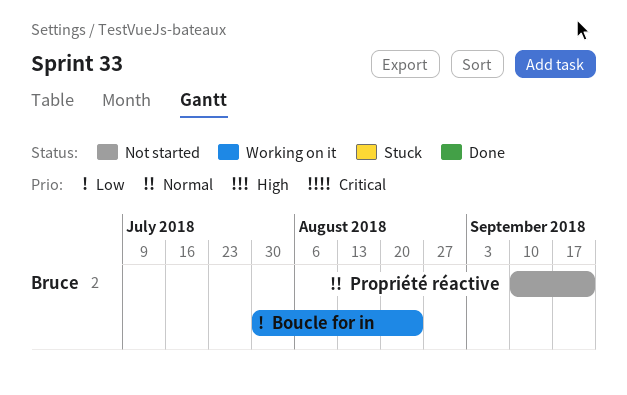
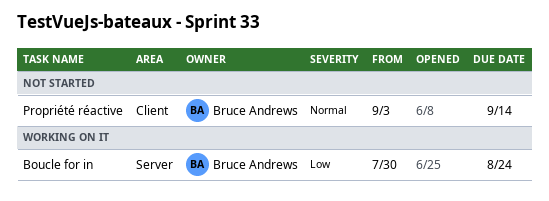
Propriété réactive, start: Sep 10 -> Sep 3
Propriété réactive, due: Sep 21 -> Sep 14

